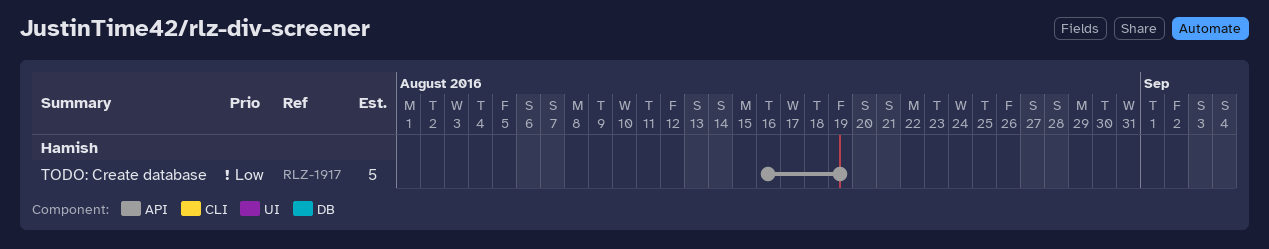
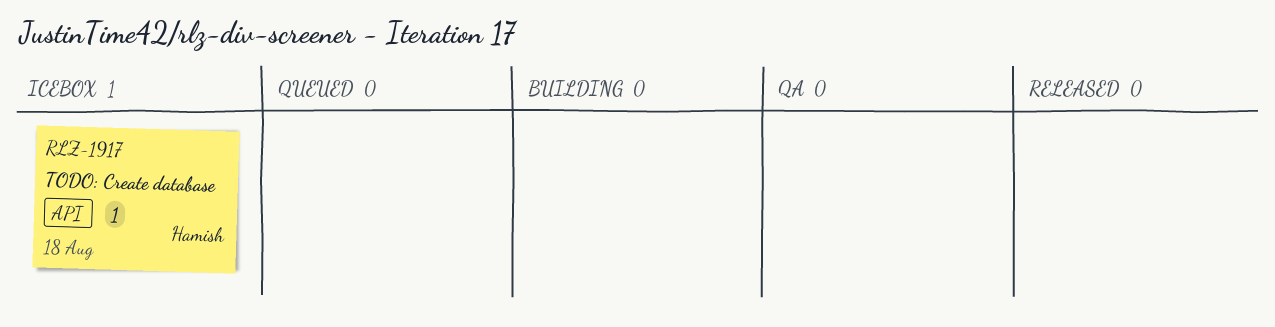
RLZ-1917, estimate: 5 -> 1
RLZ-1917, due: Aug 19 -> Aug 18

